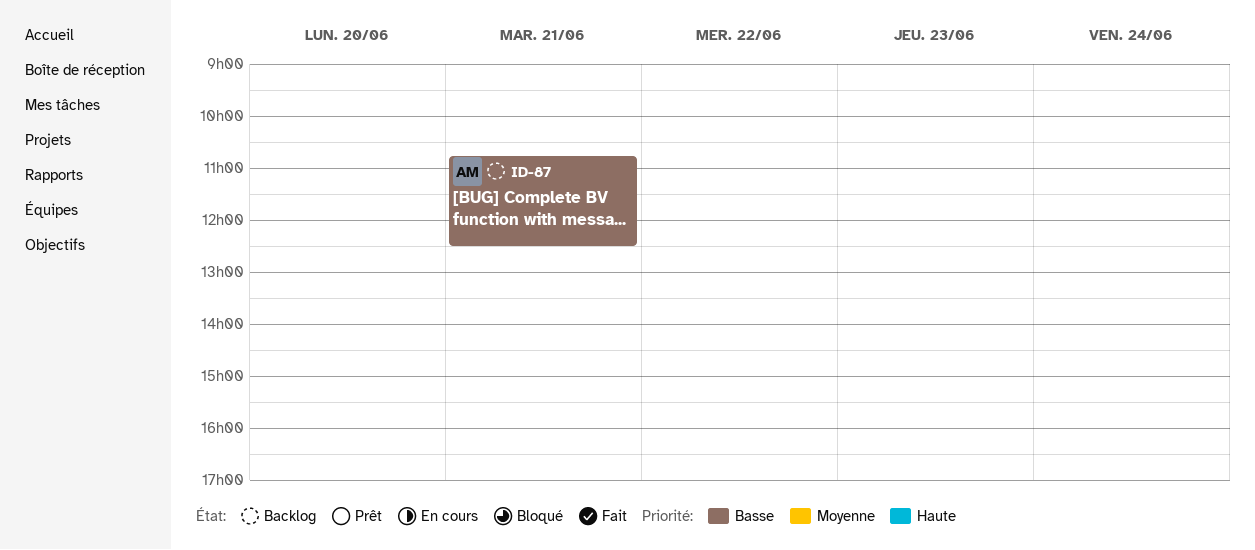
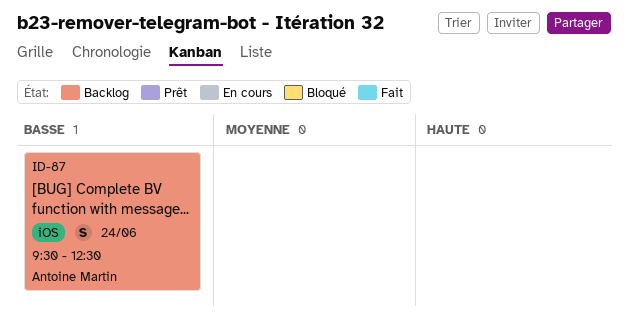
ID-87, day: Jun 21 -> Jun 24
ID-87, begins: 10:45 -> 09:30

